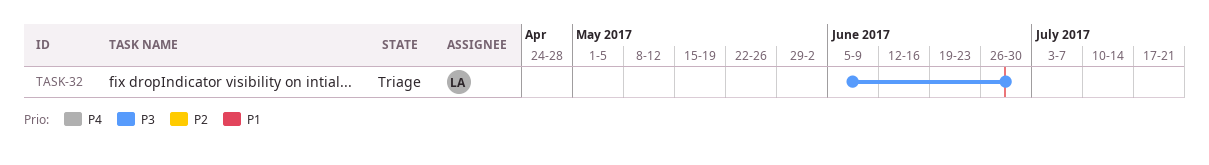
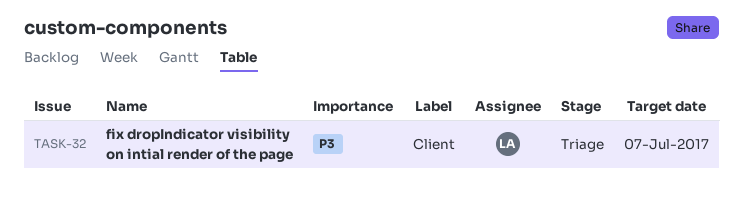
TASK-32, due: Jun 30 -> Jul 7

